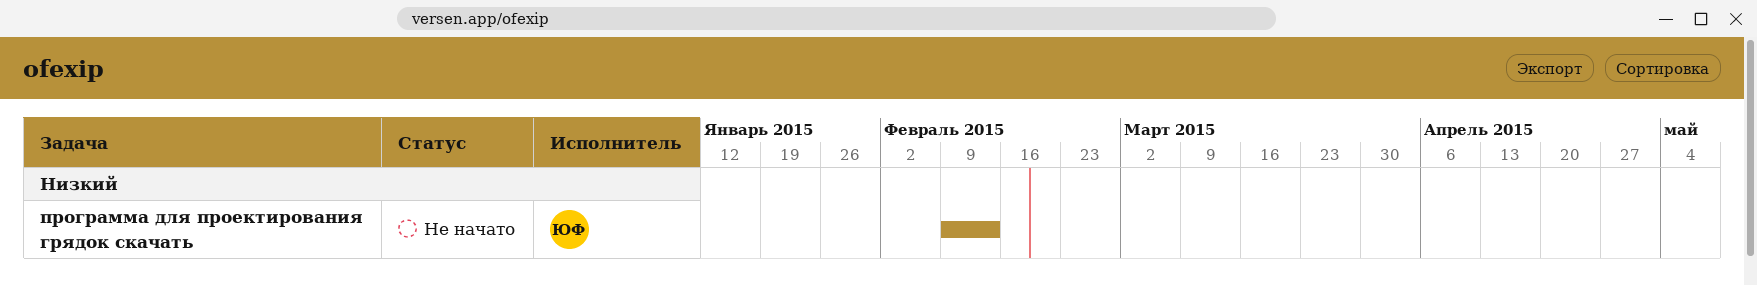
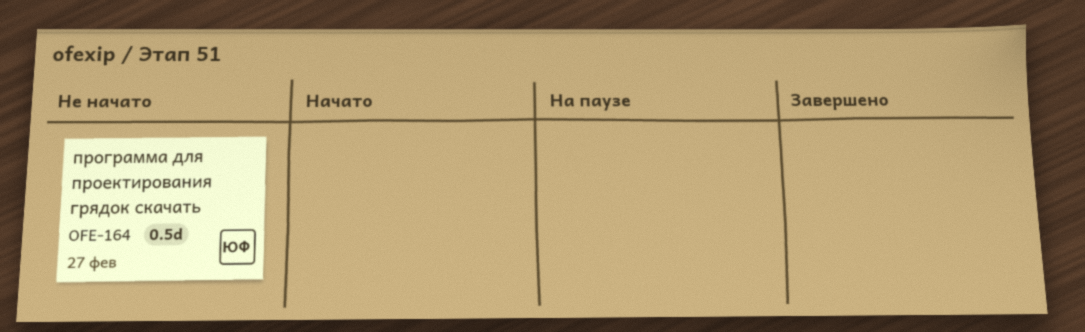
программа для проектирования грядок скачать, due: Feb 13 -> Feb 27

